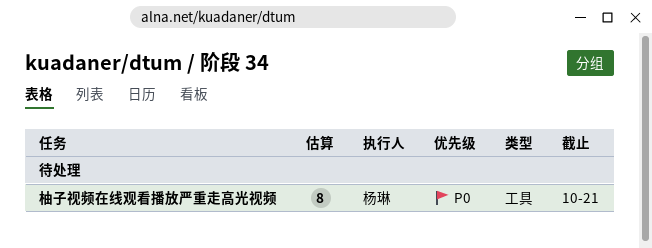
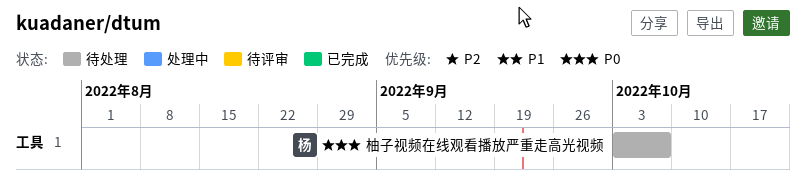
柚子视频在线观看播放严重走高光视频, due: Oct 21 -> Oct 7

